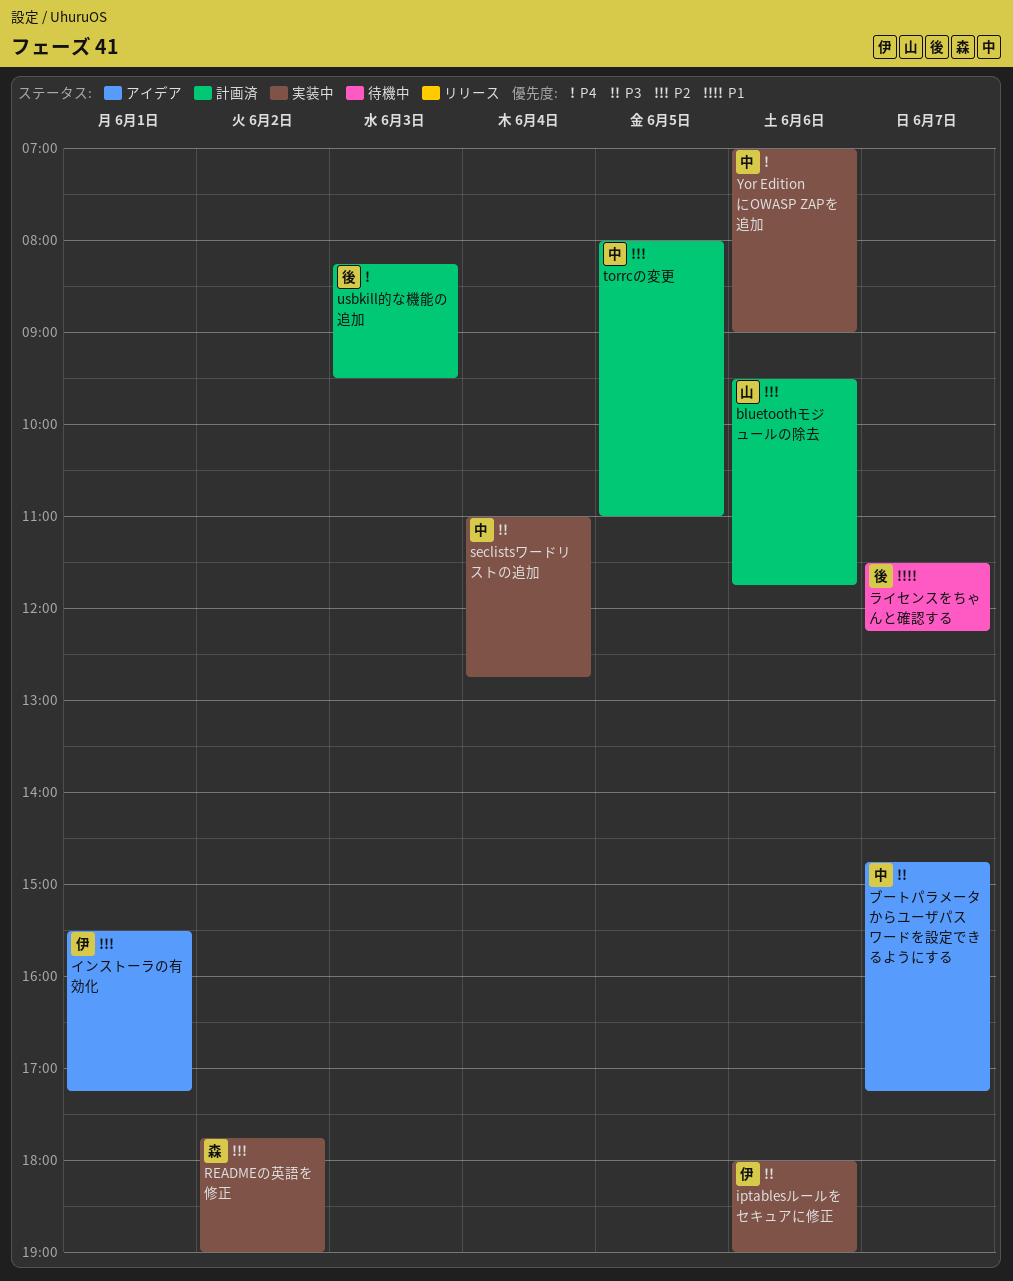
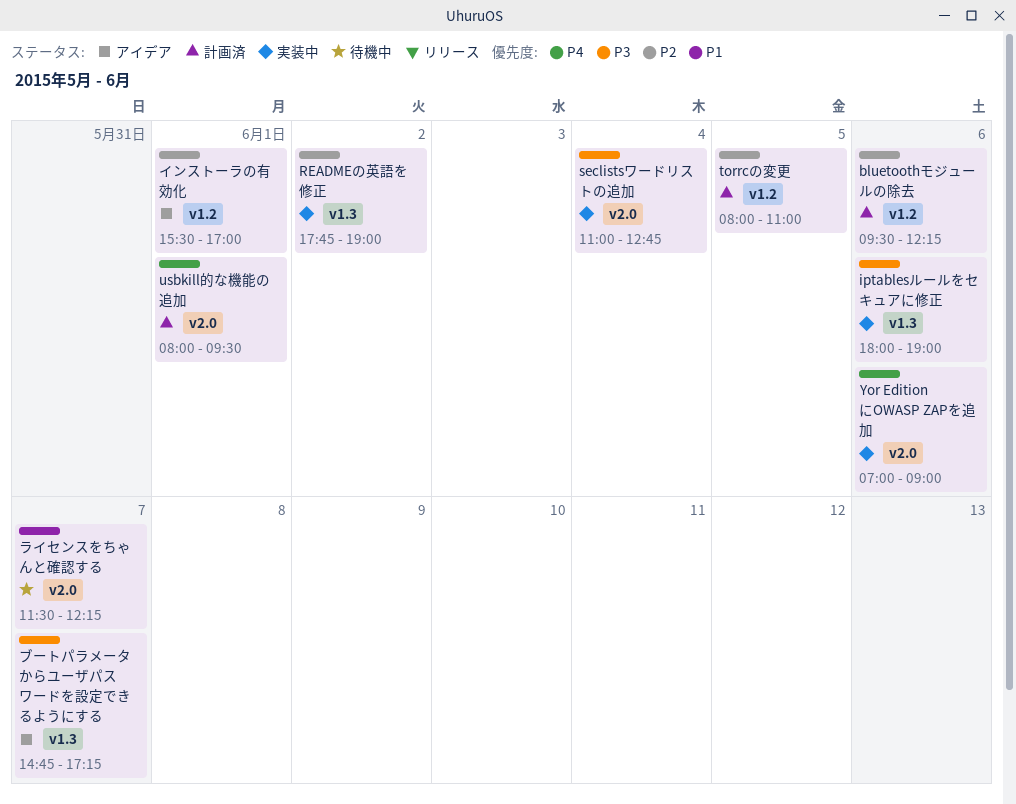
bluetoothモジュールの除去, ends: 11:45 -> 12:15
usbkill的な機能の追加, day: Jun 3 -> Jun 1
usbkill的な機能の追加, begins: 08:15 -> 08:00
インストーラの有効化, ends: 17:15 -> 17:00

